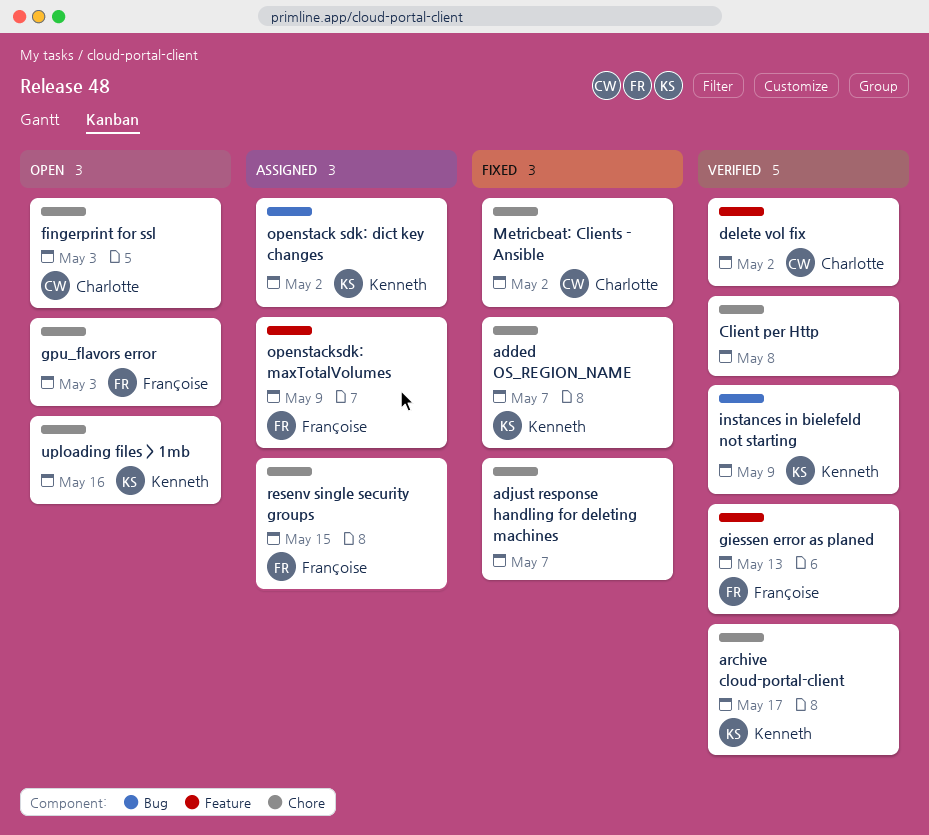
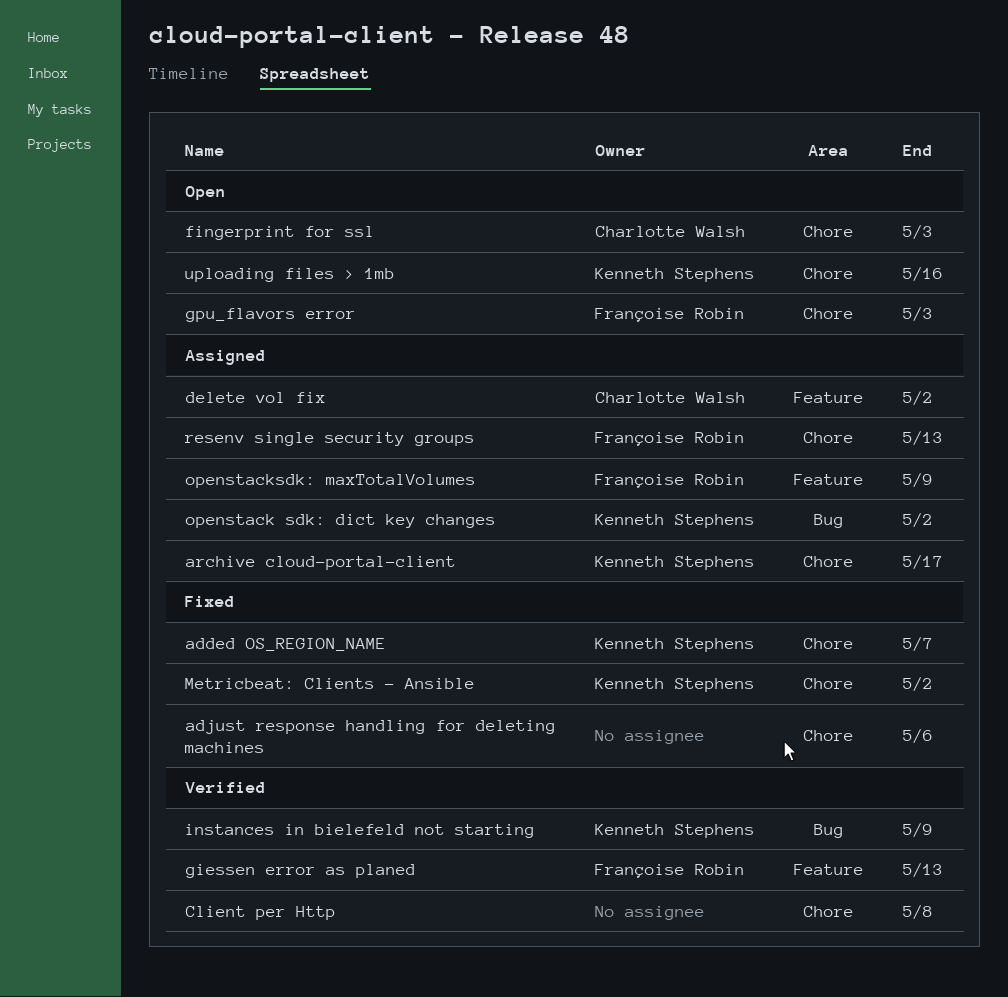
adjust response handling for deleting machines, due: May 7 -> May 6
archive cloud-portal-client, status: Verified -> Assigned
delete vol fix, status: Verified -> Assigned
Metricbeat: Clients - Ansible, owner: Charlotte Walsh -> Kenneth Stephens
resenv single security groups, due: May 15 -> May 13

